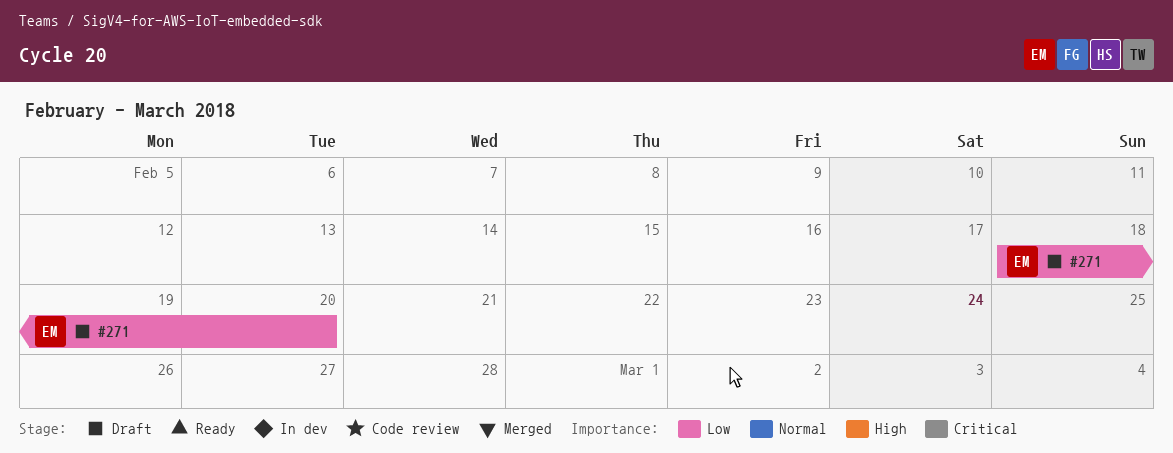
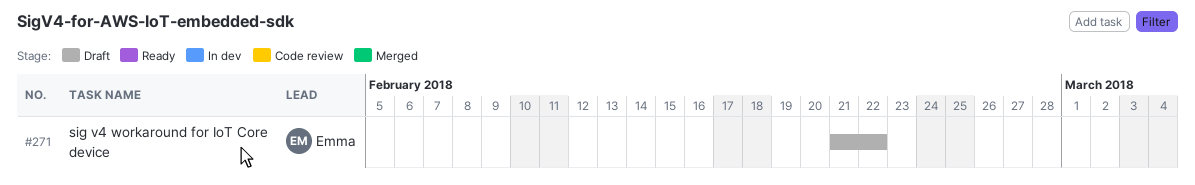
#271, start: Feb 18 -> Feb 21
#271, due: Feb 20 -> Feb 22

